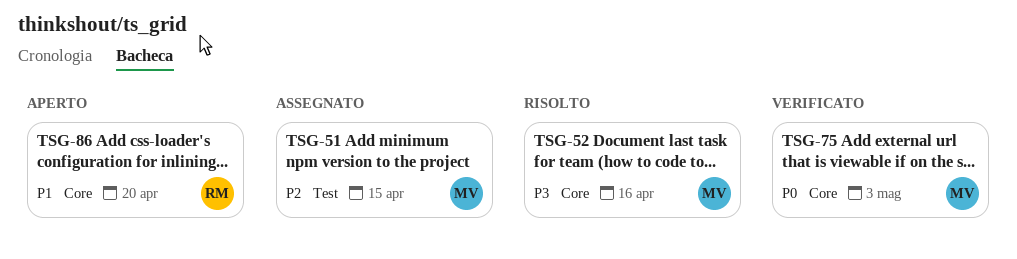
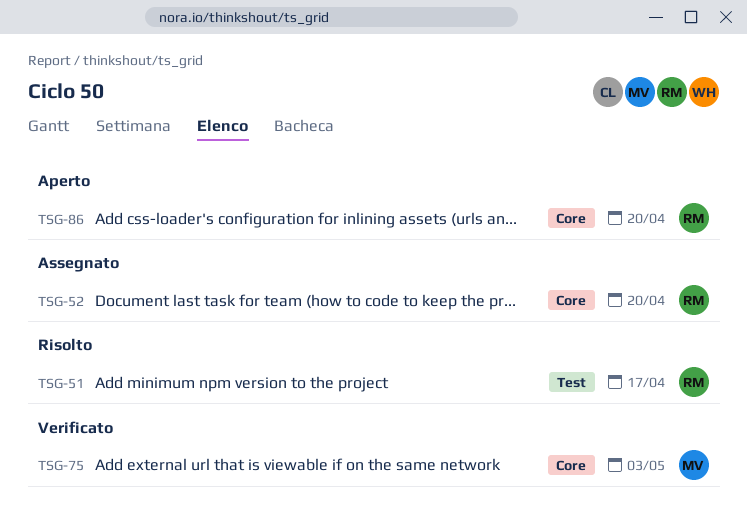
TSG-51, status: Assegnato -> Risolto
TSG-51, owner: MV -> RM
TSG-51, due: Apr 15 -> Apr 17
TSG-52, status: Risolto -> Assegnato
TSG-52, owner: MV -> RM
TSG-52, due: Apr 16 -> Apr 20

